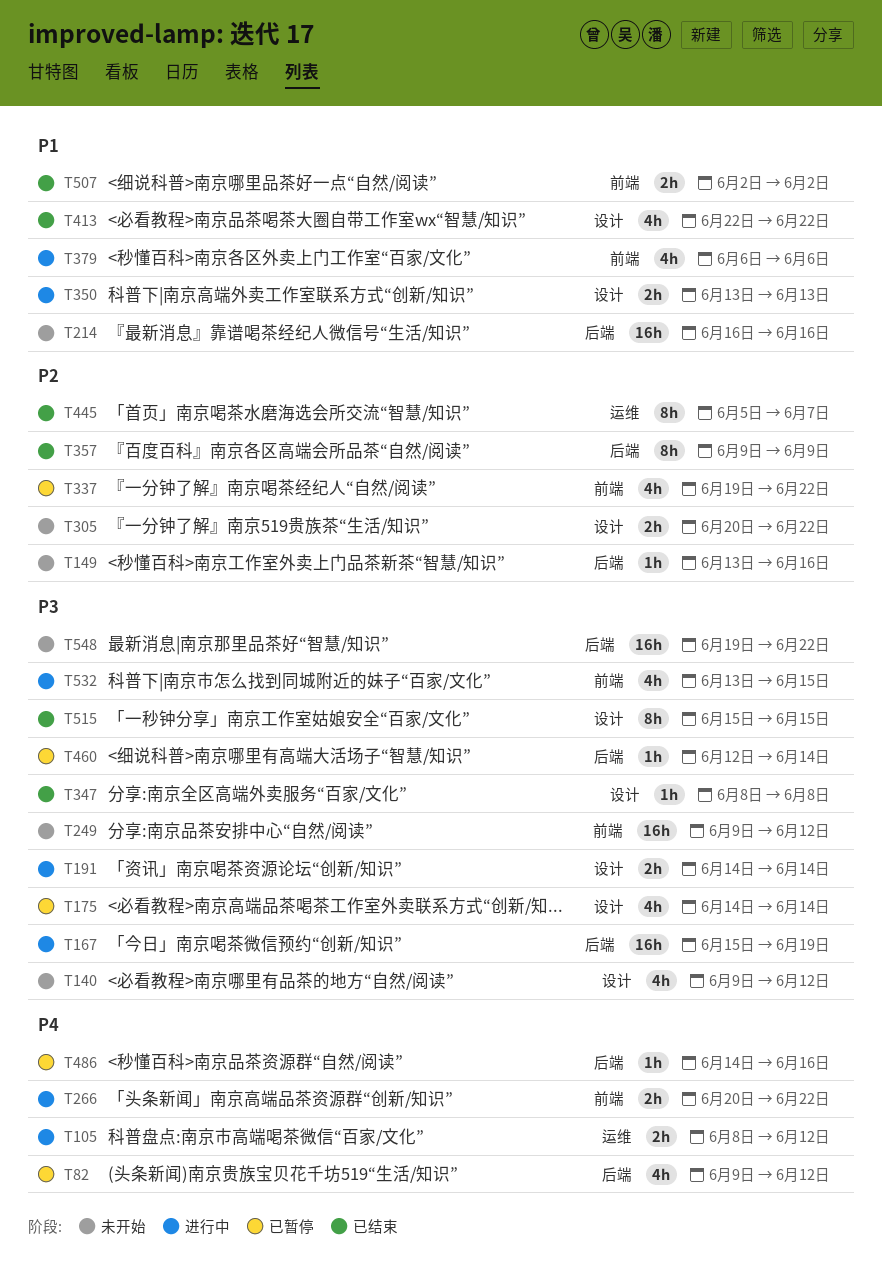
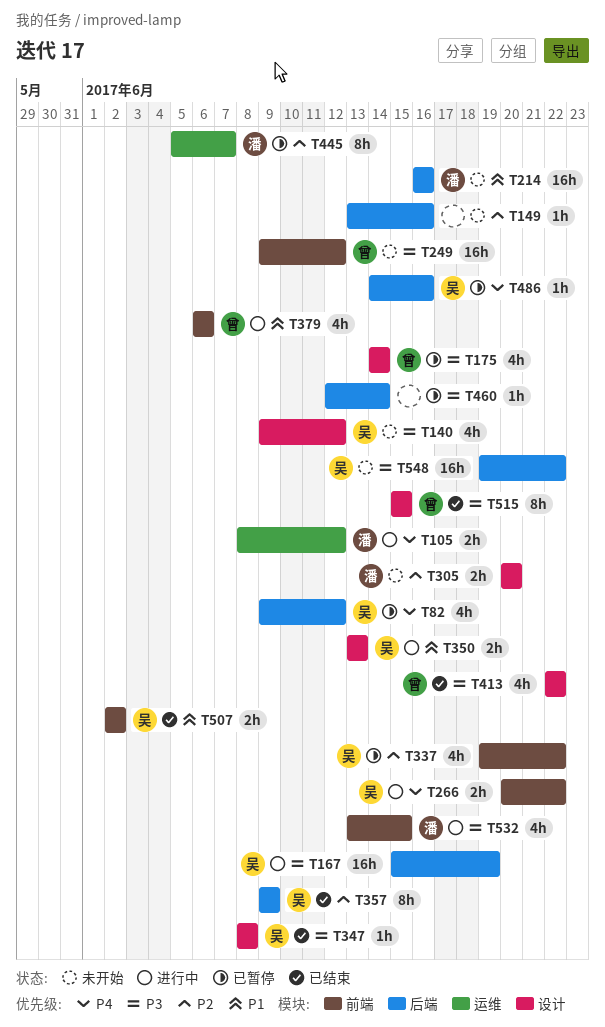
T191: present -> none
T305, due: Jun 22 -> Jun 20
T413, priority: P1 -> P3
T445, status: 已结束 -> 已暂停

